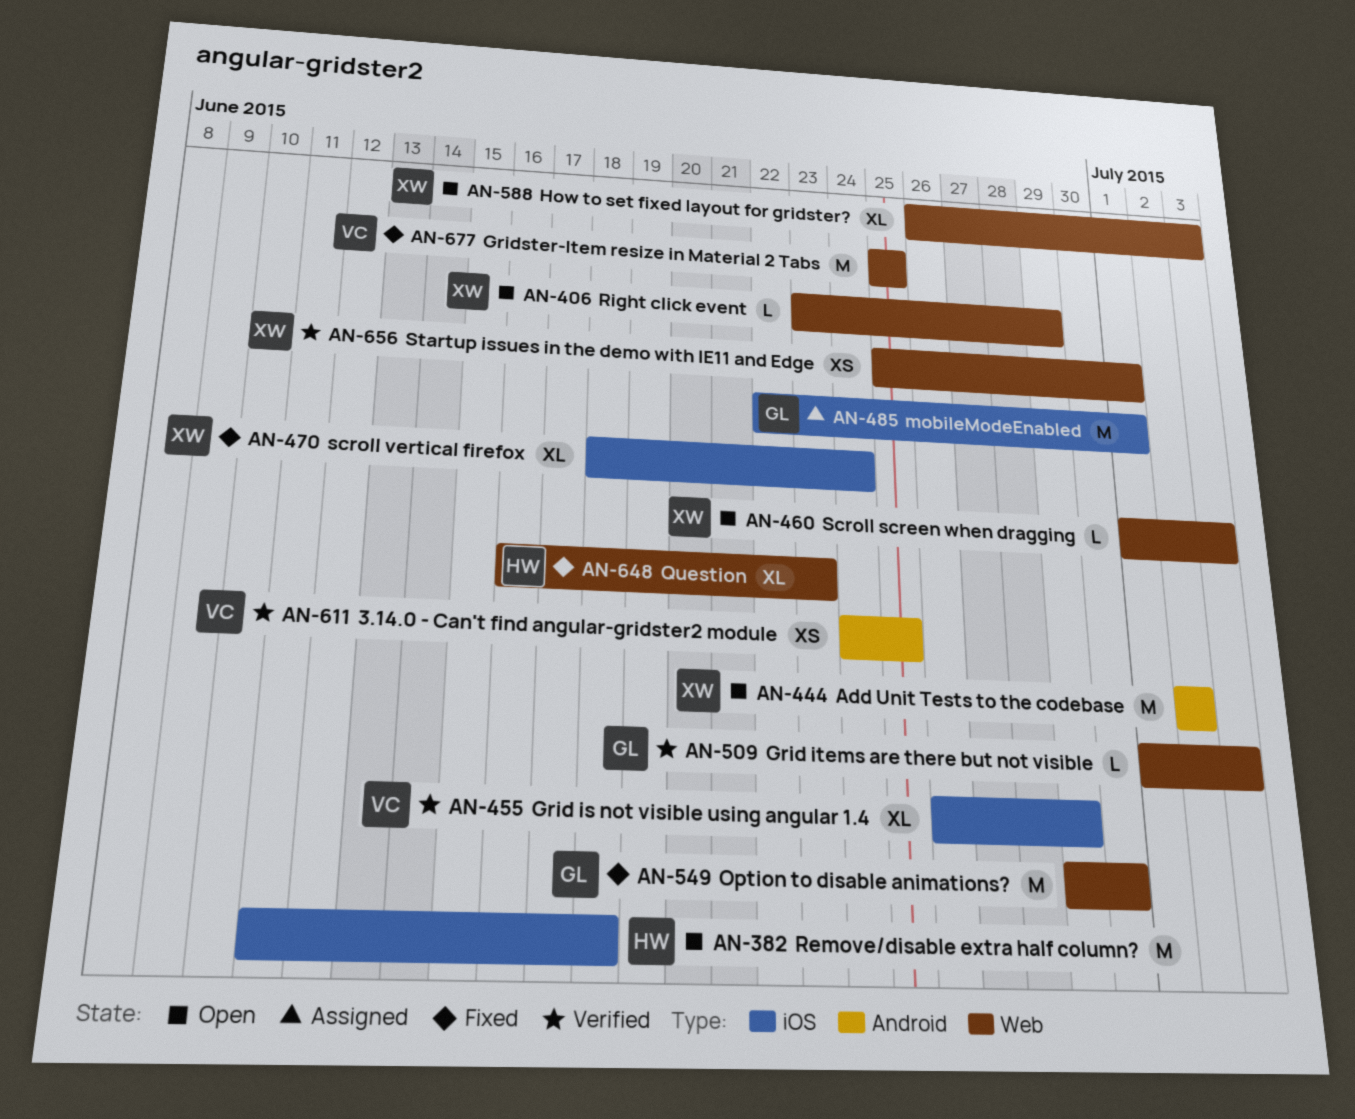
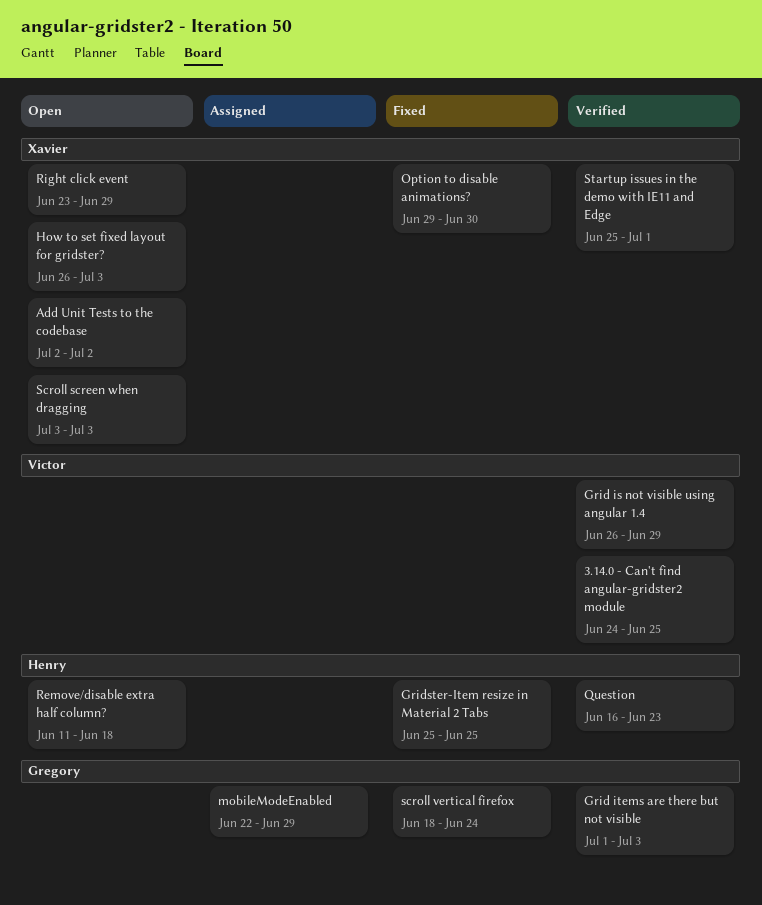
Gridster-Item resize in Material 2 Tabs, owner: Victor -> Henry
mobileModeEnabled, due: Jul 1 -> Jun 29
Option to disable animations?, owner: Gregory -> Xavier
Question, status: Fixed -> Verified
Scroll screen when dragging, start: Jul 1 -> Jul 3
scroll vertical firefox, owner: Xavier -> Gregory

